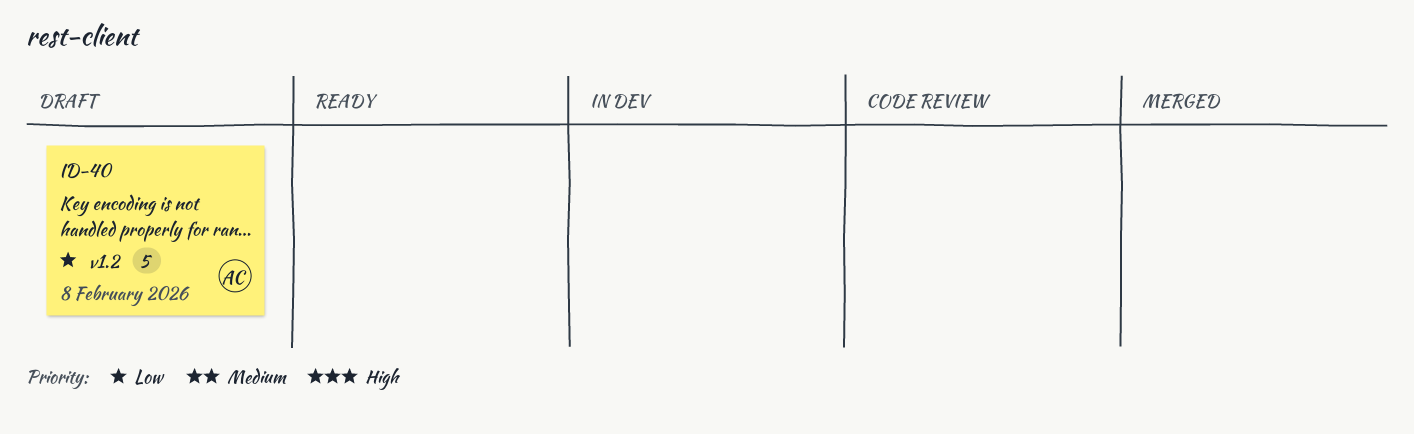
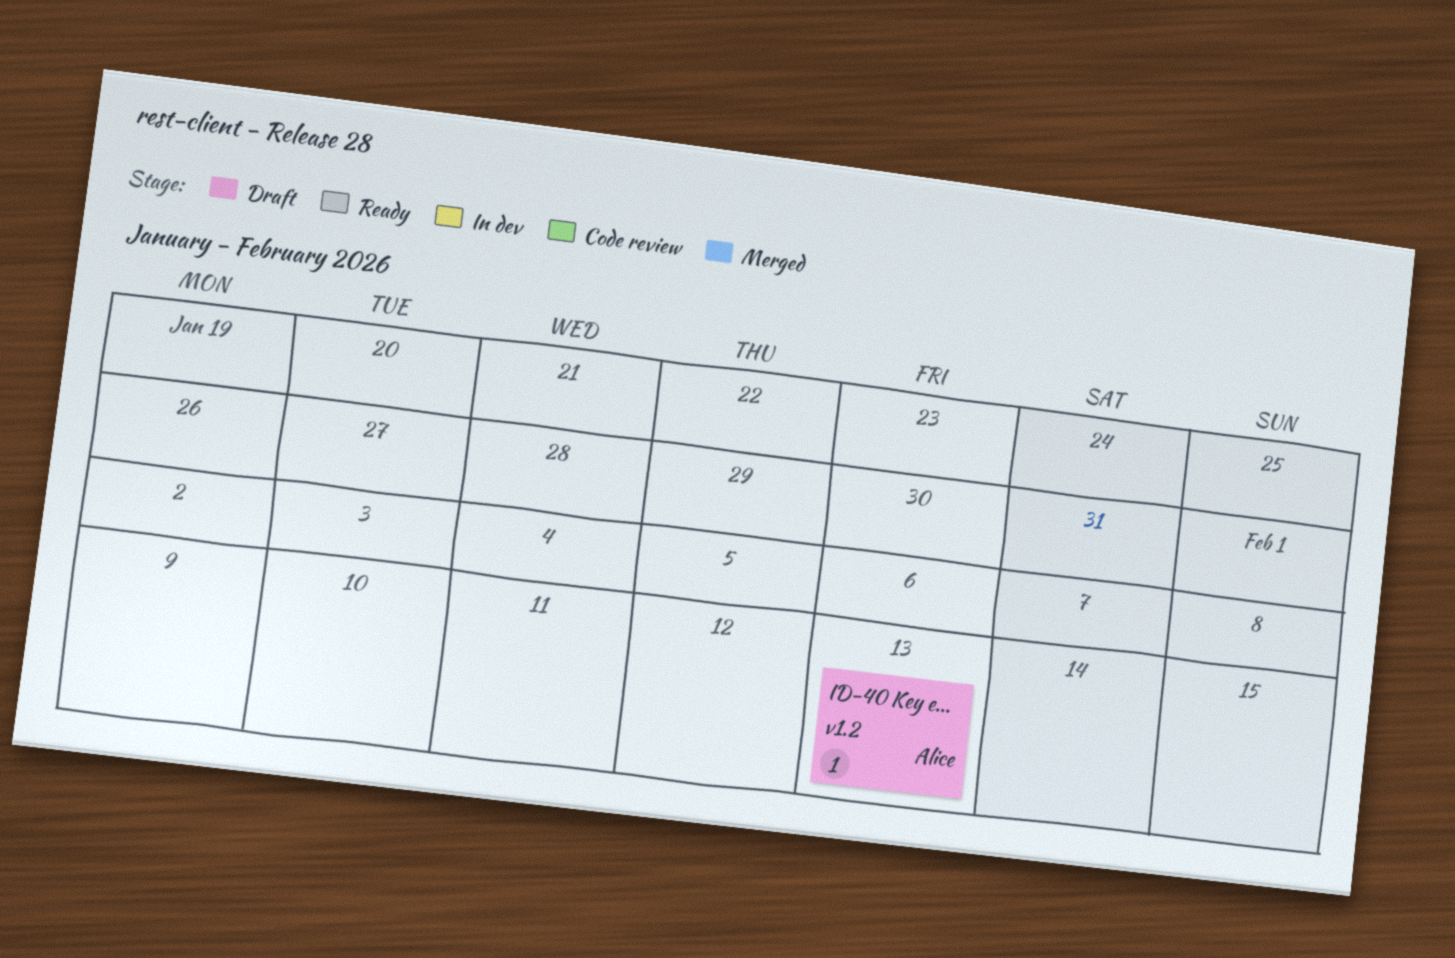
ID-40, estimate: 5 -> 1
ID-40, due: Feb 8 -> Feb 13

